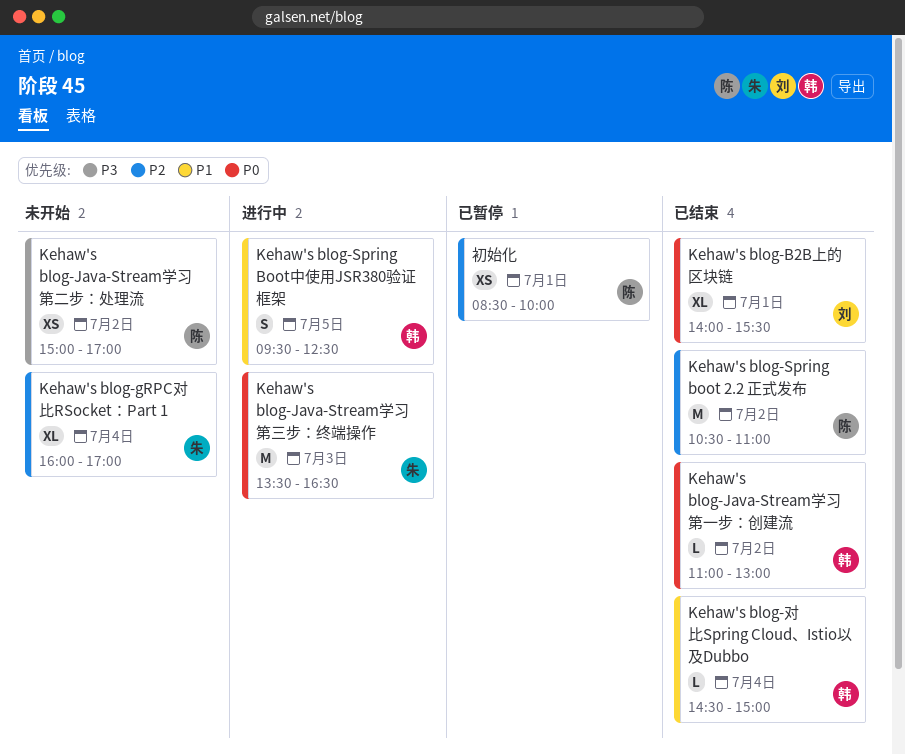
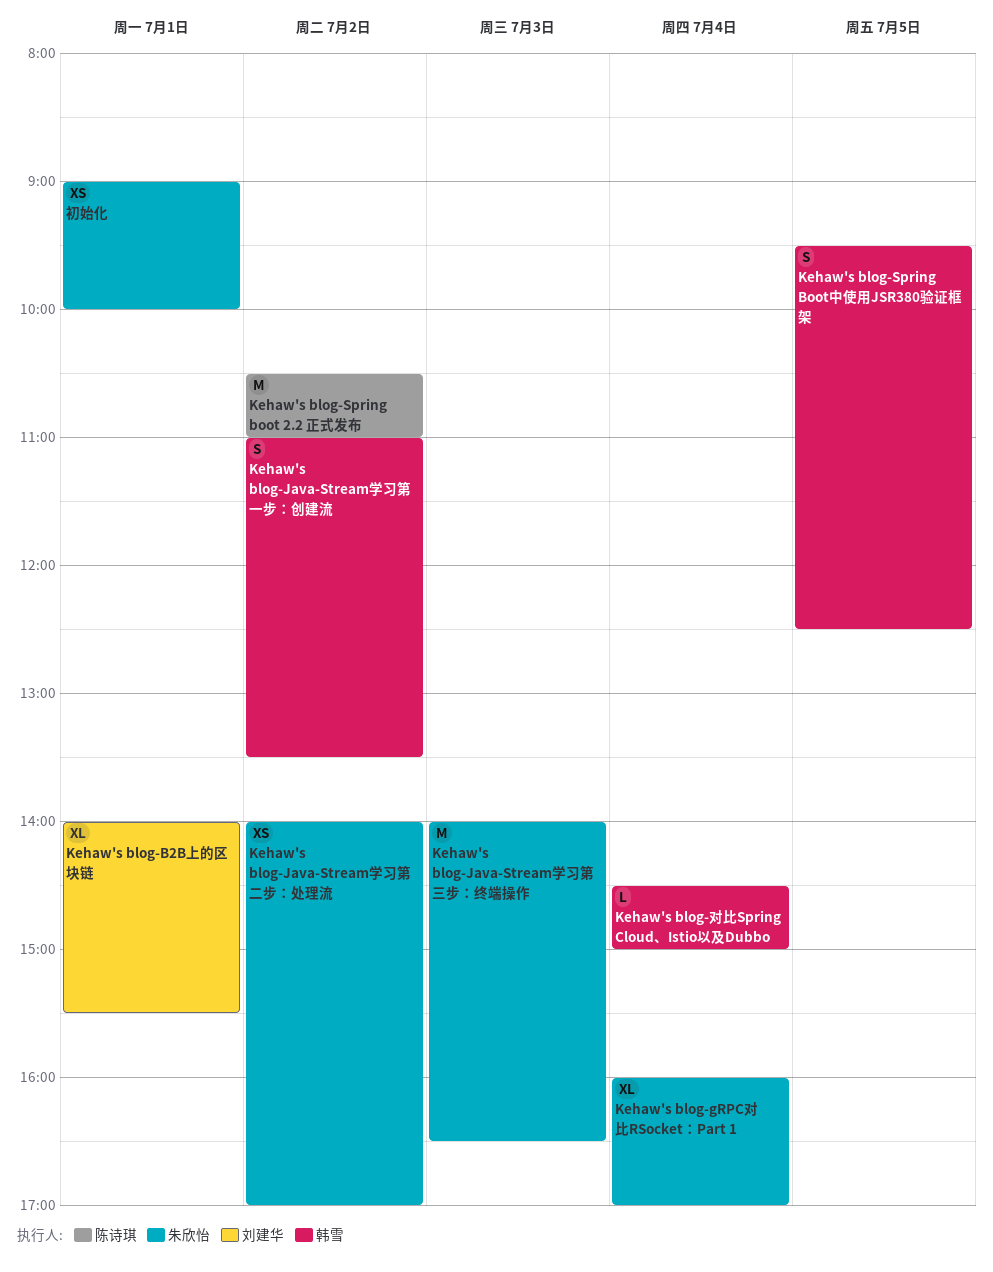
Kehaw's blog-Java-Stream学习第一步：创建流, estimate: L -> S
Kehaw's blog-Java-Stream学习第一步：创建流, ends: 13:00 -> 13:30
Kehaw's blog-Java-Stream学习第三步：终端操作, begins: 13:30 -> 14:00
Kehaw's blog-Java-Stream学习第二步：处理流, owner: 陈诗琪 -> 朱欣怡
Kehaw's blog-Java-Stream学习第二步：处理流, begins: 15:00 -> 14:00
初始化, owner: 陈诗琪 -> 朱欣怡
初始化, begins: 08:30 -> 09:00

